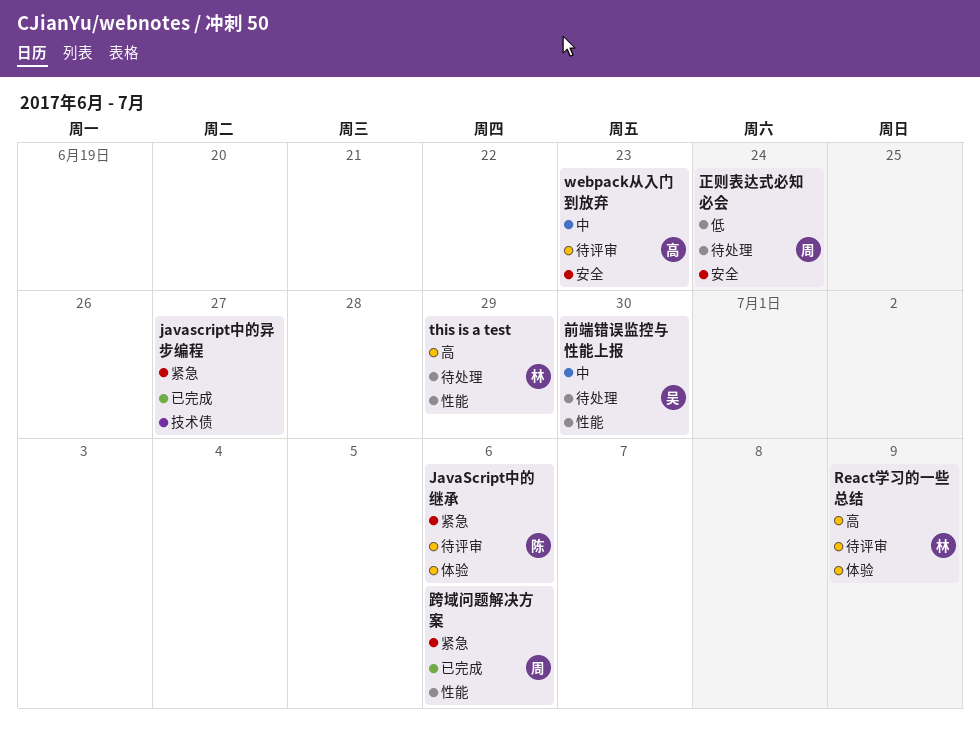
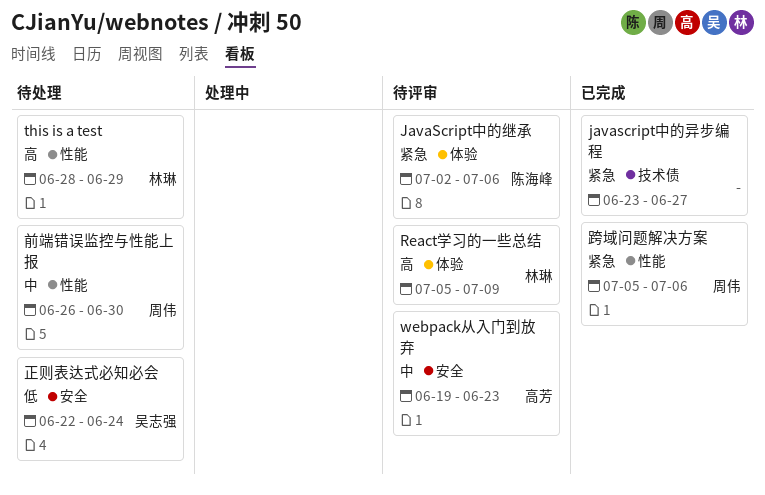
前端错误监控与性能上报, owner: 吴志强 -> 周伟
正则表达式必知必会, owner: 周伟 -> 吴志强

